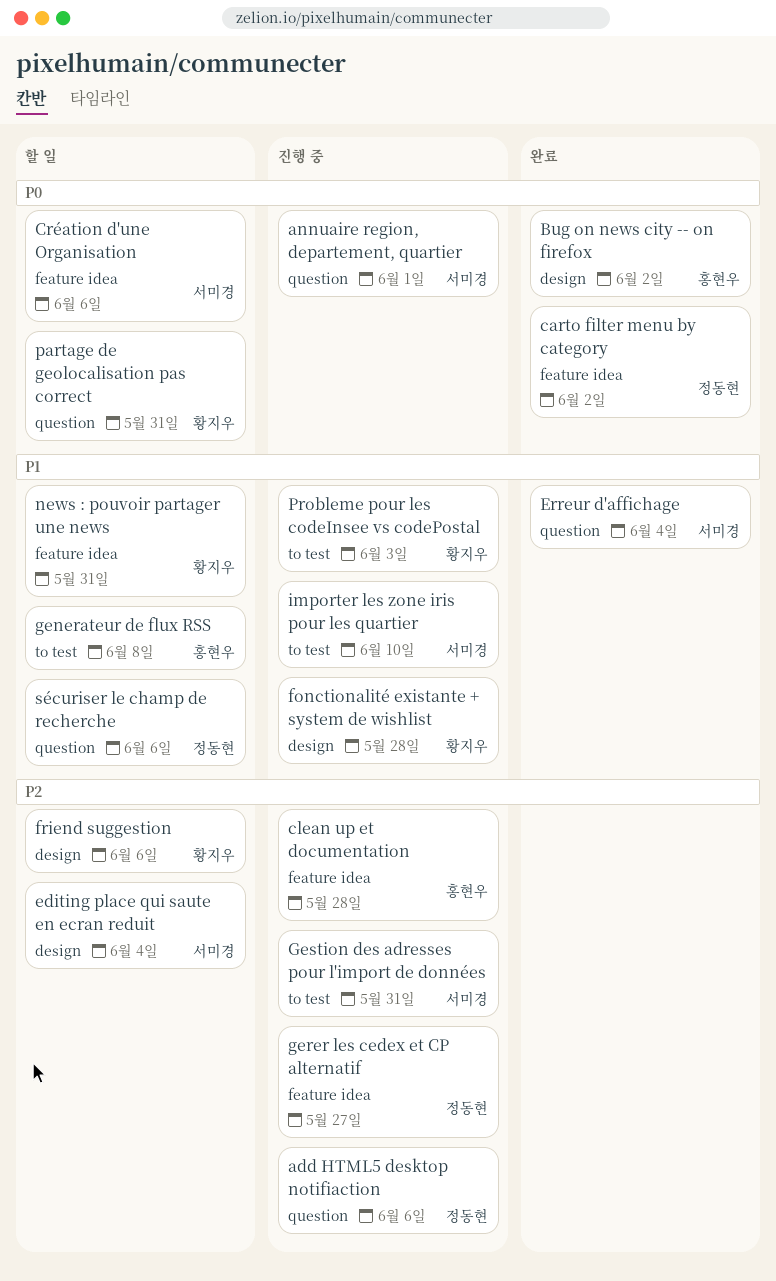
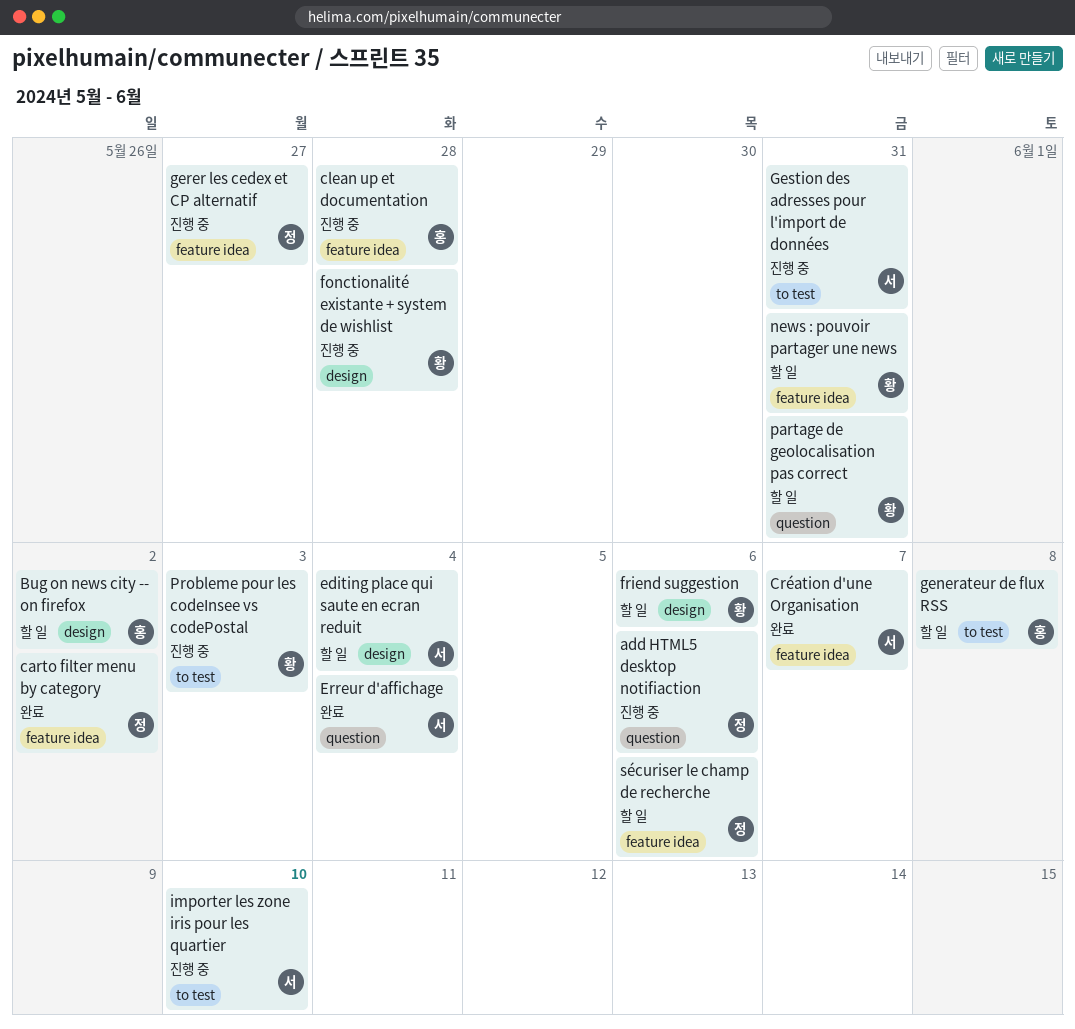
annuaire region, departement, quartier: present -> none
Bug on news city -- on firefox, status: 완료 -> 할 일
Création d'une Organisation, status: 할 일 -> 완료
Création d'une Organisation, due: Jun 6 -> Jun 7
sécuriser le champ de recherche, label: question -> feature idea

